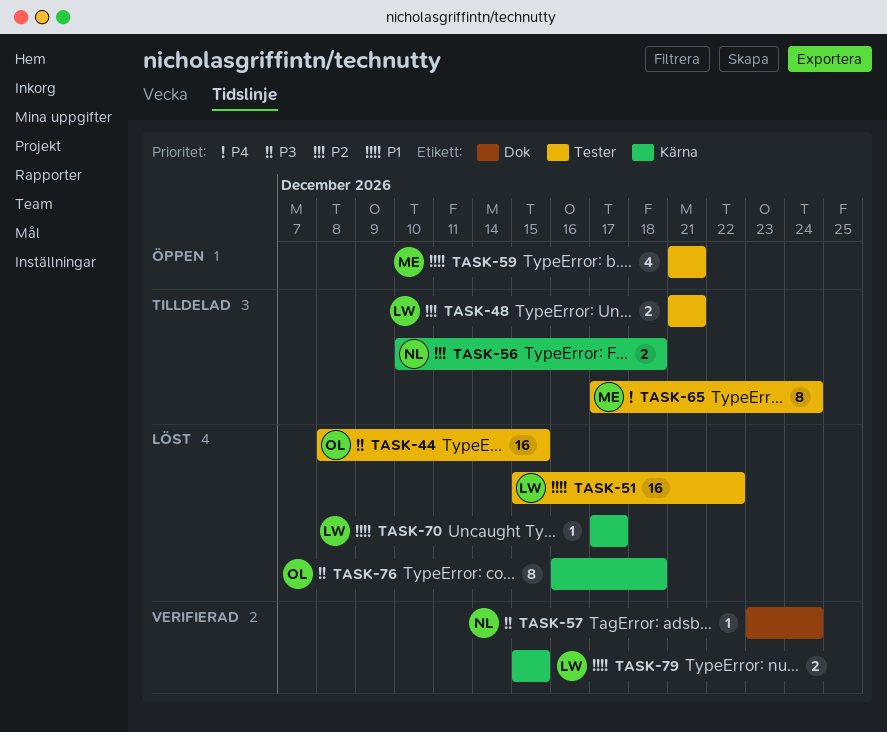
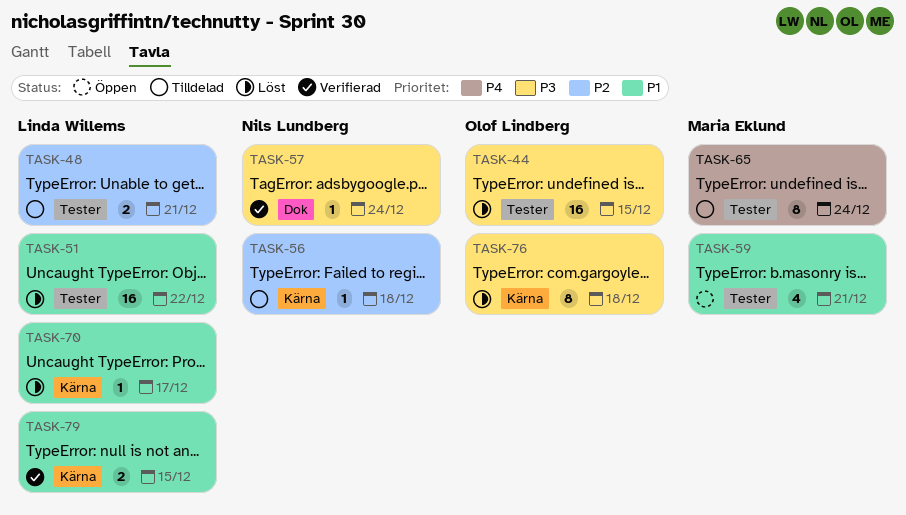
TASK-56, estimate: 2 -> 1

